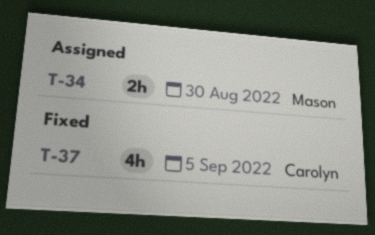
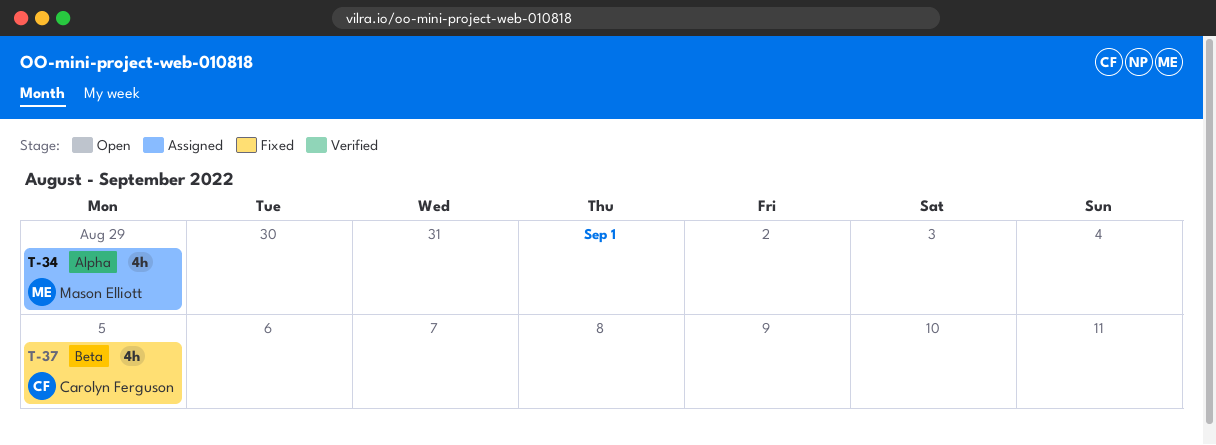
T-34, estimate: 2h -> 4h
T-34, due: Aug 30 -> Aug 29

